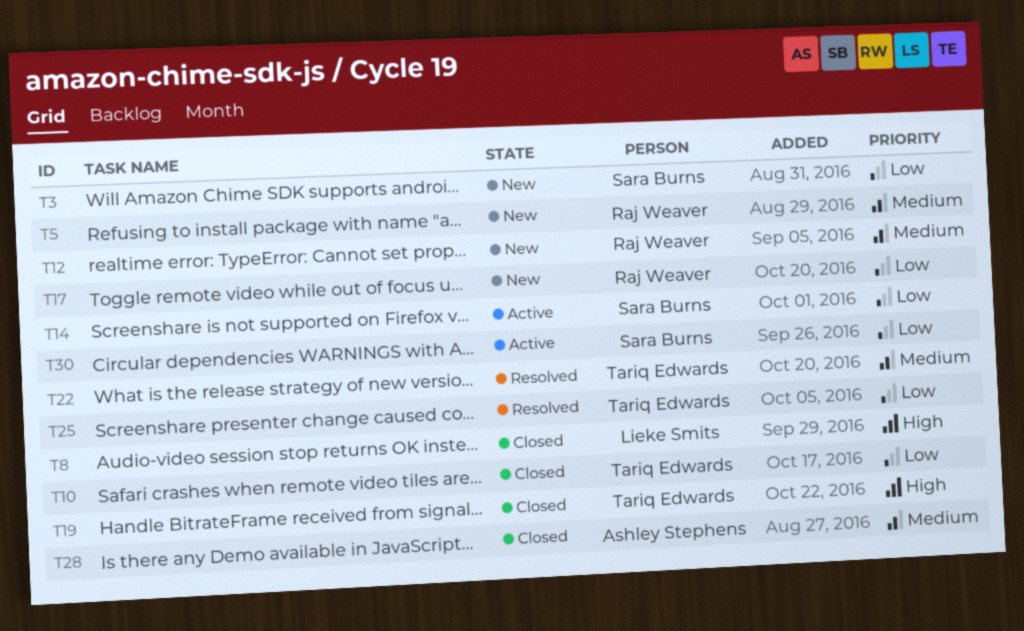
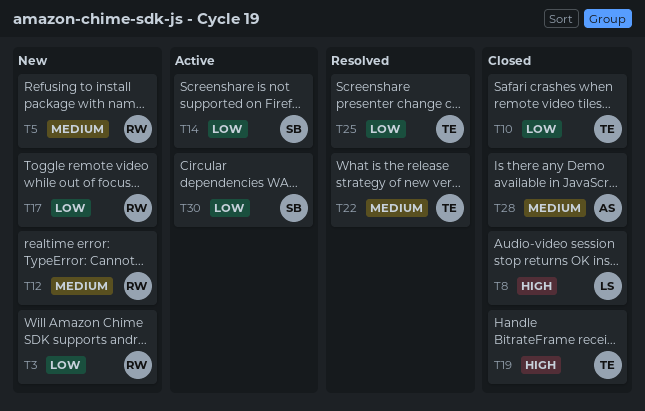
T3, owner: Sara Burns -> Raj Weaver

